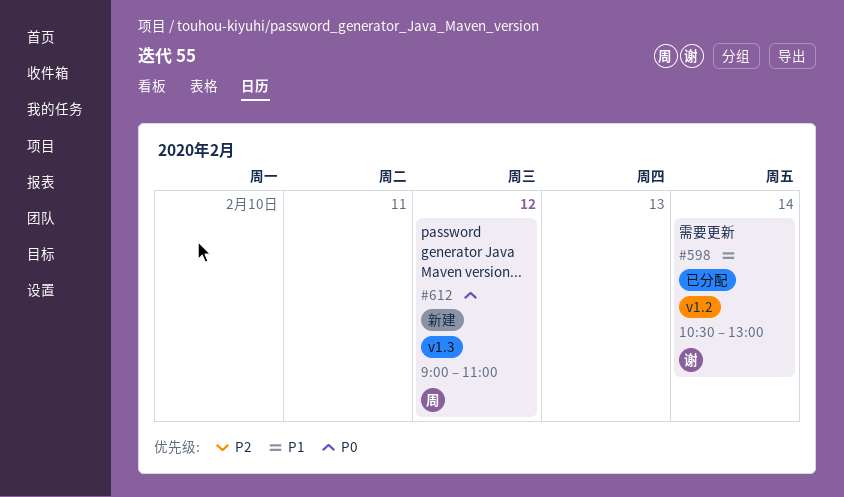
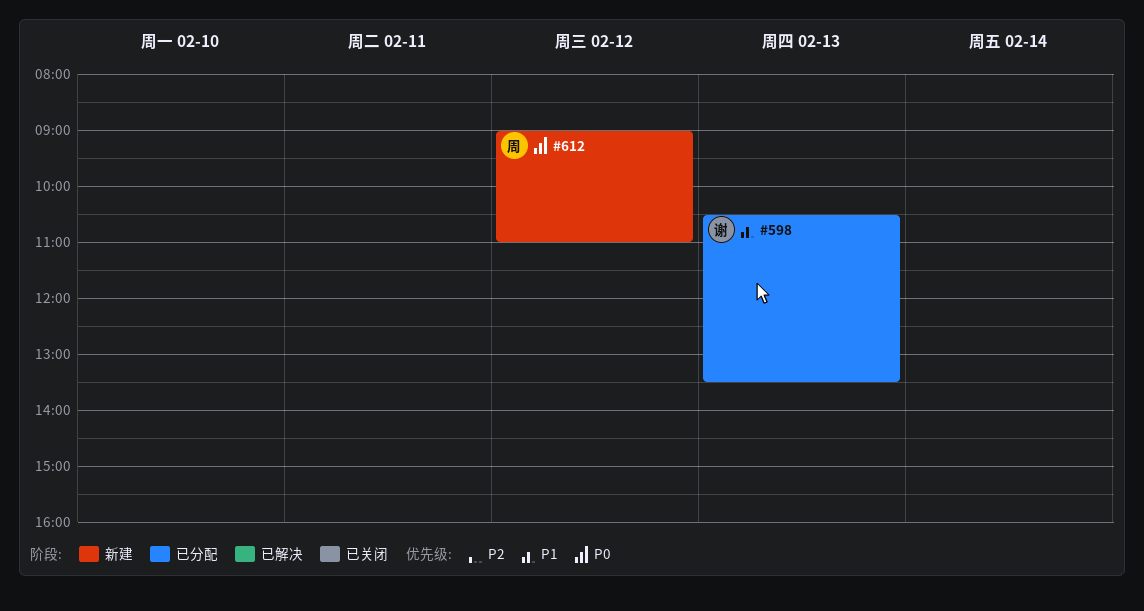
#598, day: Feb 14 -> Feb 13
#598, ends: 13:00 -> 13:30

